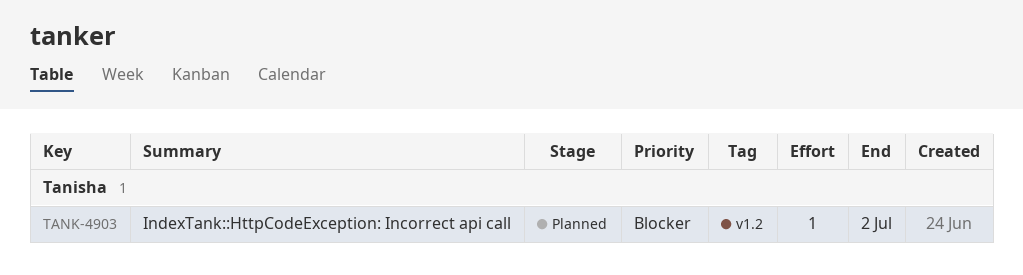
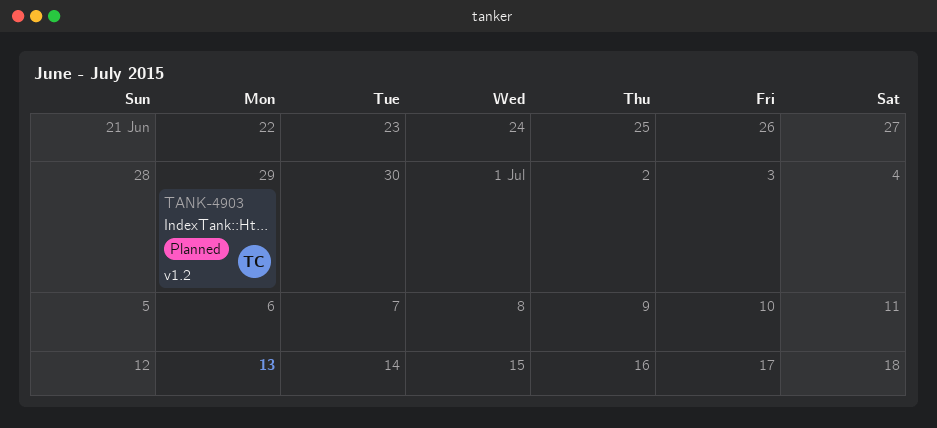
TANK-4903, due: Jul 2 -> Jun 29

